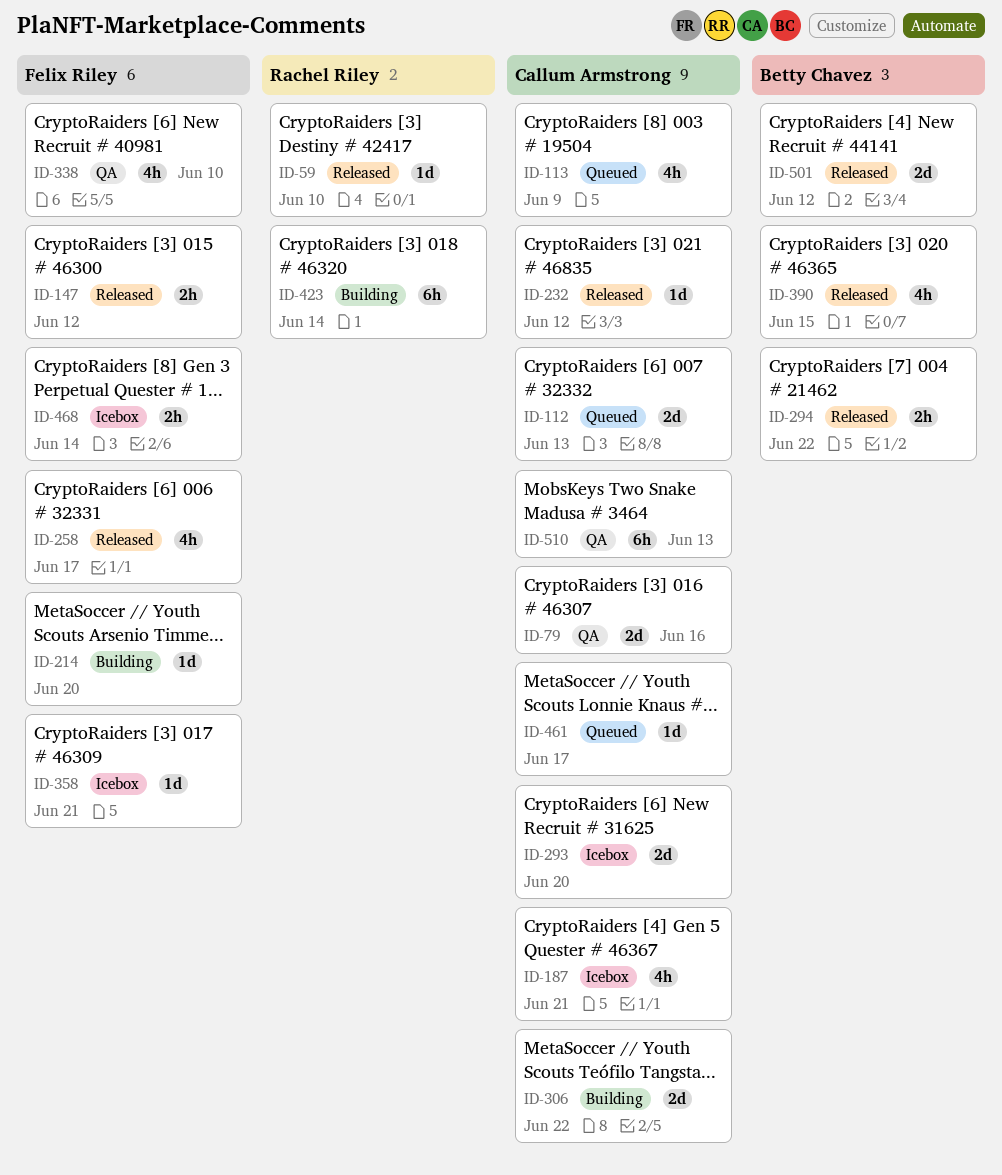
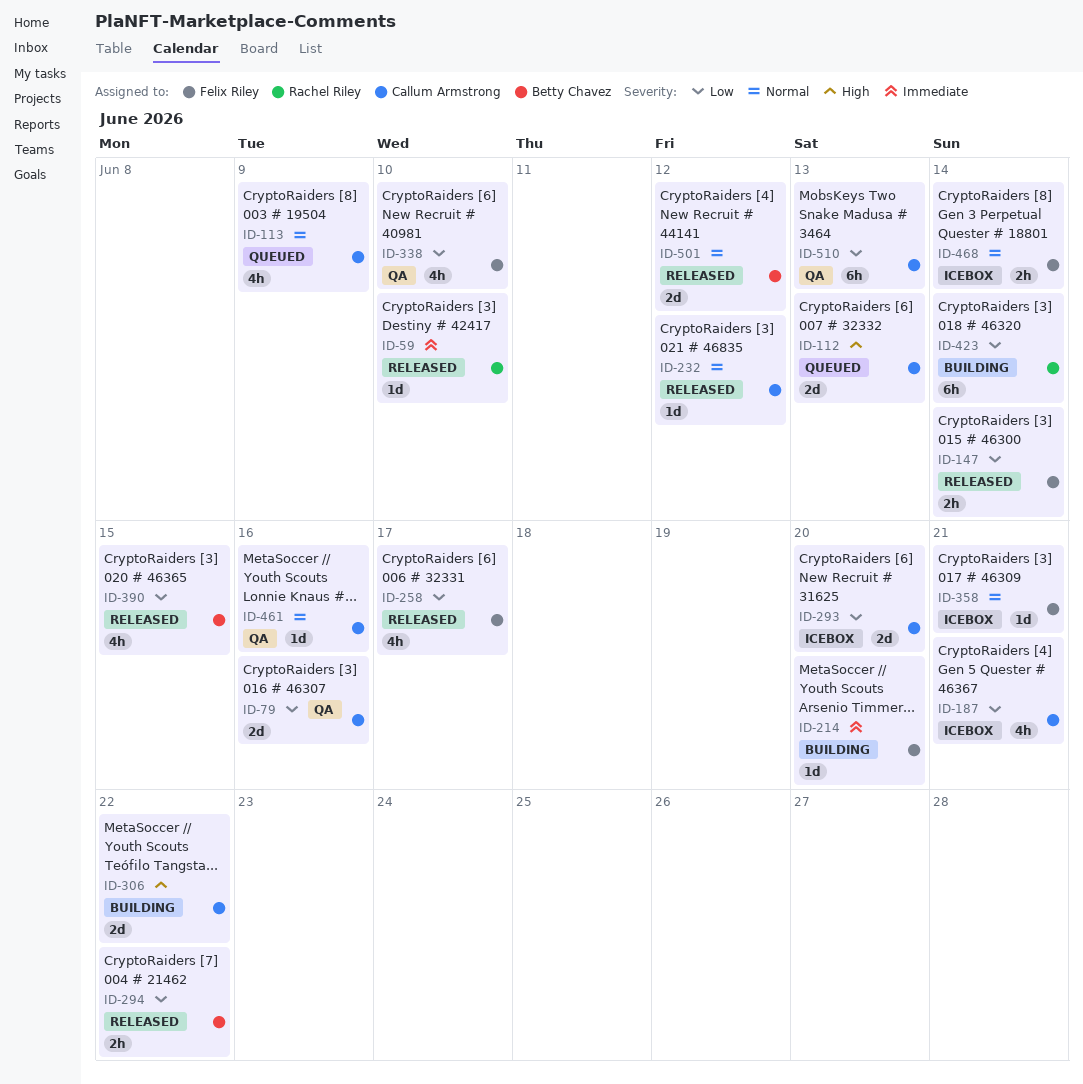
ID-147, due: Jun 12 -> Jun 14
ID-461, status: Queued -> QA
ID-461, due: Jun 17 -> Jun 16

